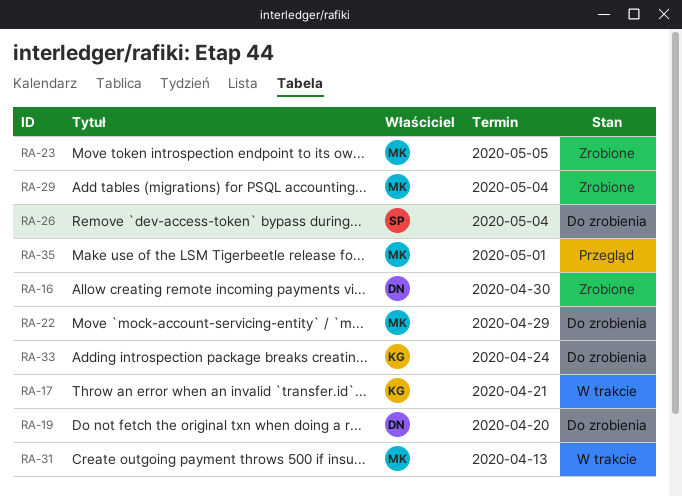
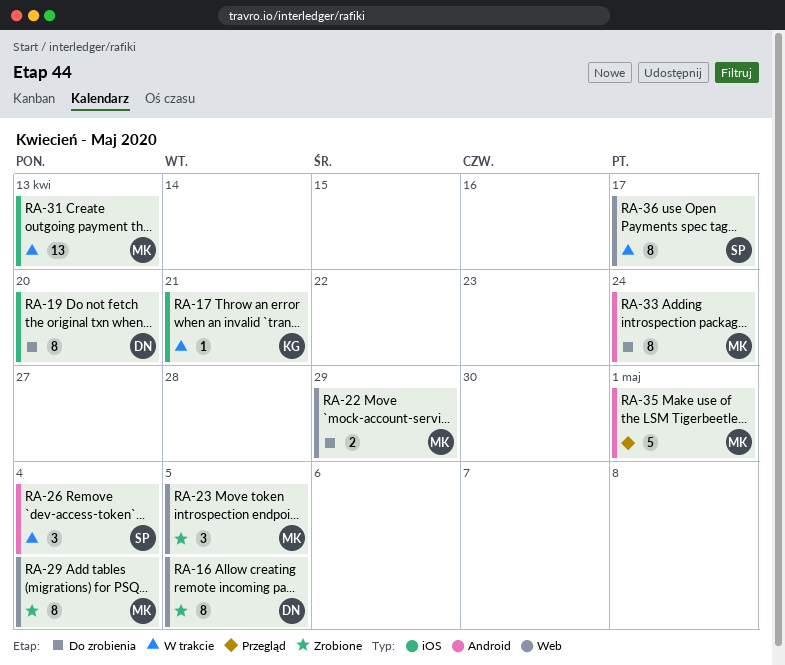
RA-16, due: Apr 30 -> May 5
RA-26, status: Do zrobienia -> W trakcie
RA-33, owner: KG -> MK
RA-36: none -> present

